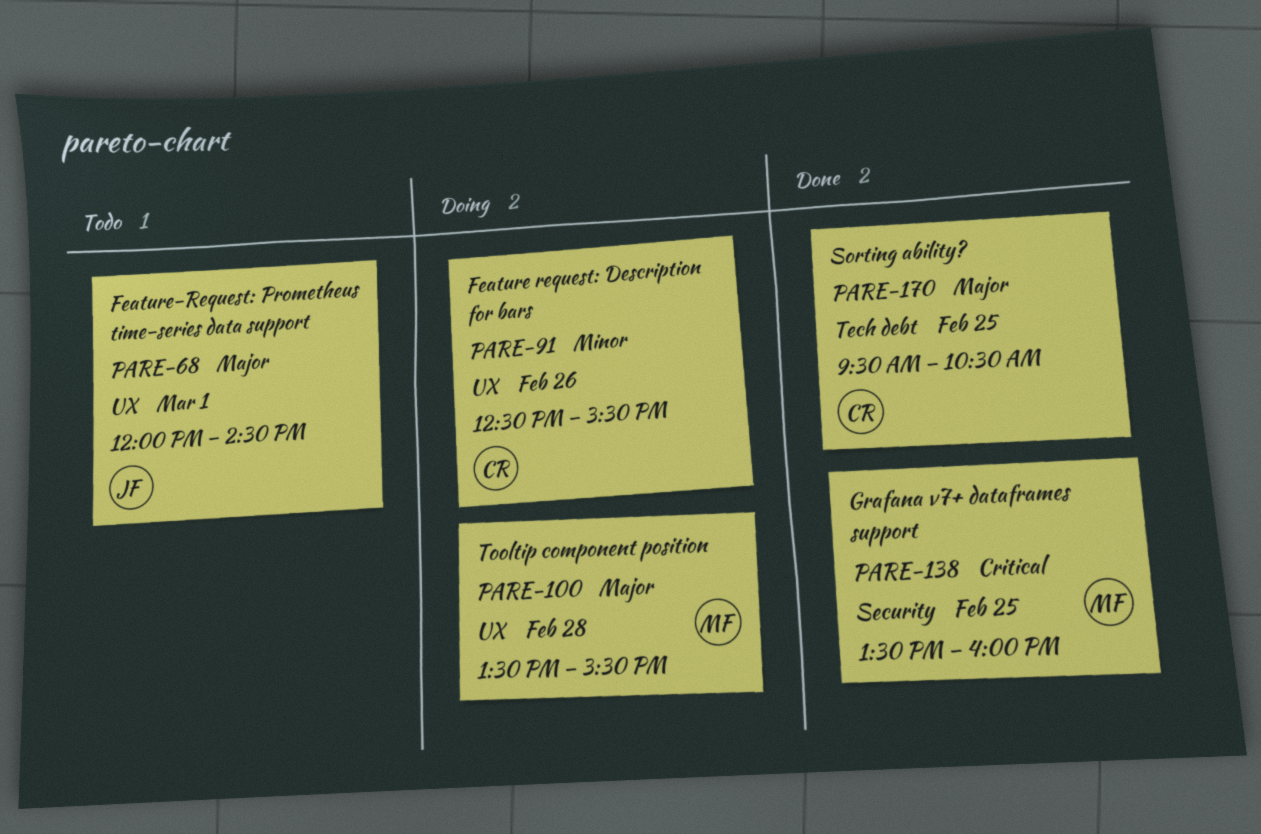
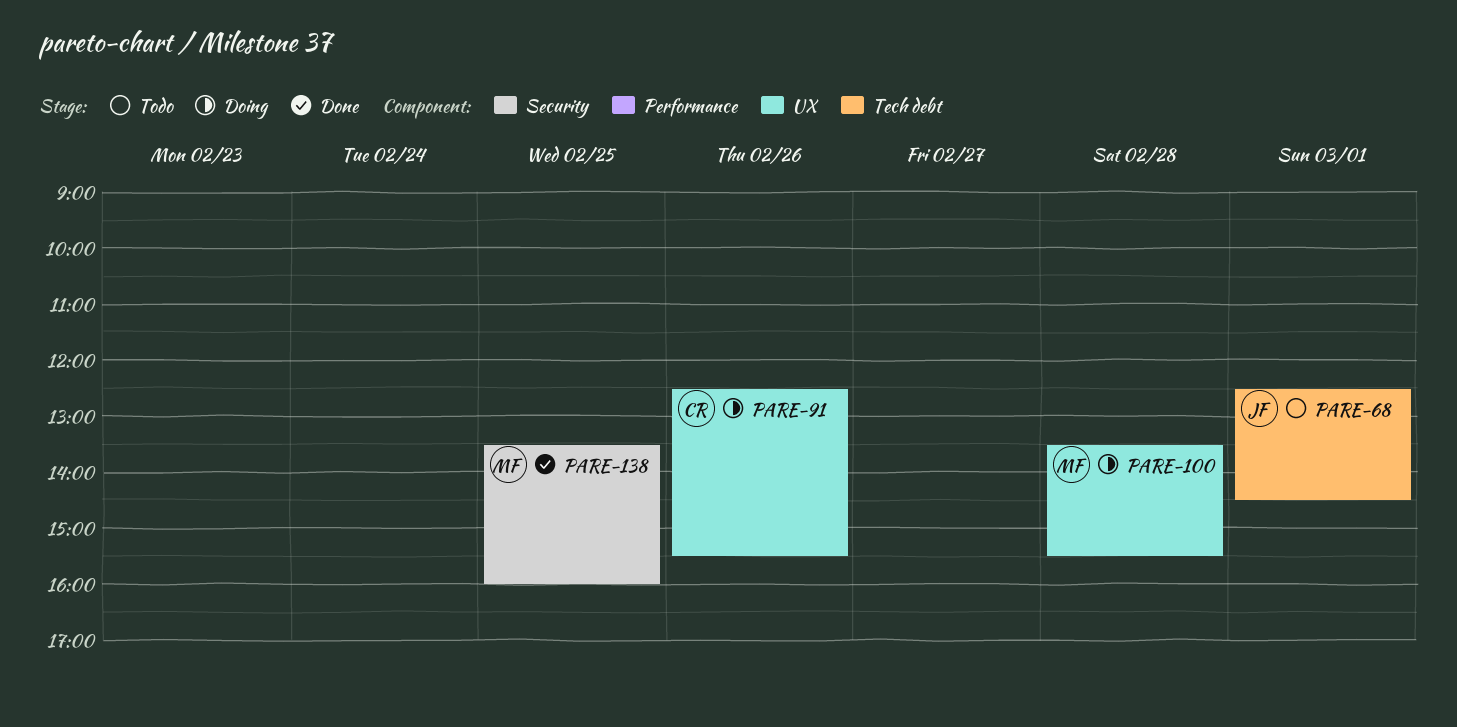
PARE-68, label: UX -> Tech debt
PARE-68, begins: 12:00 -> 12:30
PARE-170: present -> none

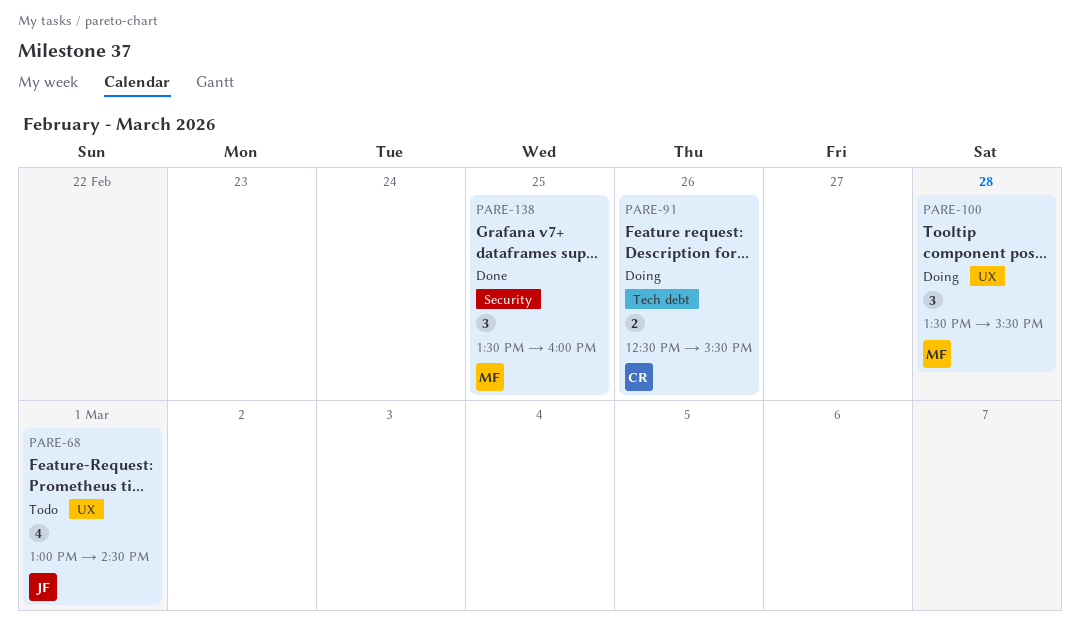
PARE-68, label: Tech debt -> UX
PARE-68, begins: 12:30 -> 13:00
PARE-91, label: UX -> Tech debt

